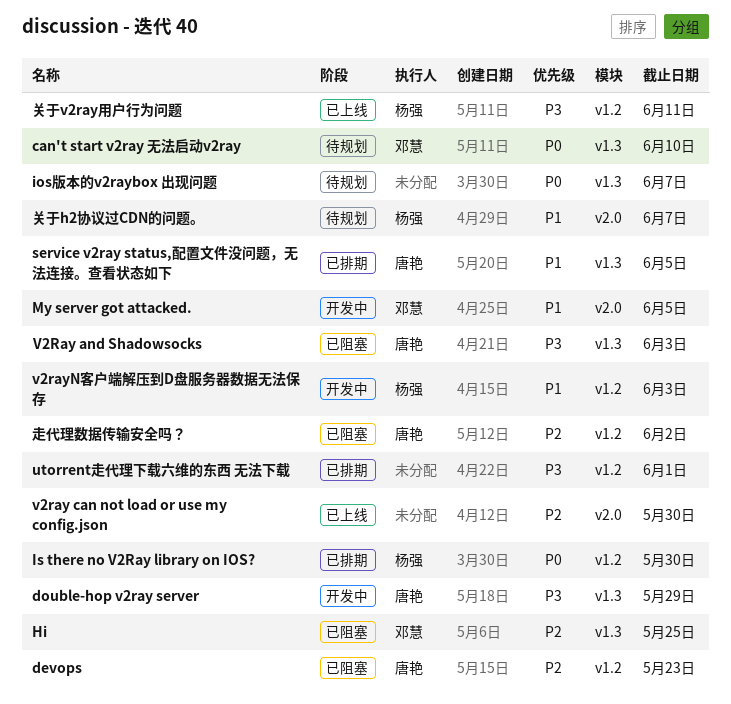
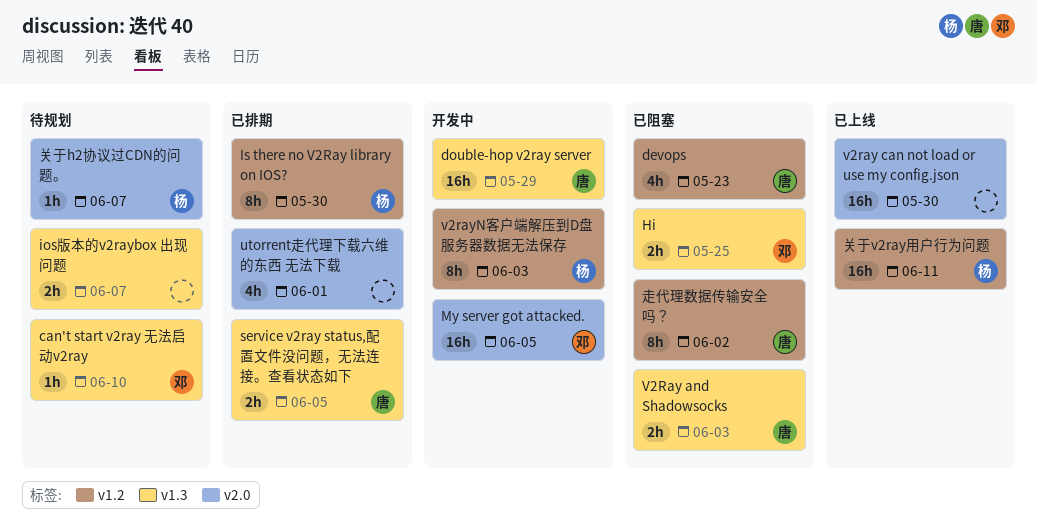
utorrent走代理下载六维的东西 无法下载, label: v1.2 -> v2.0

